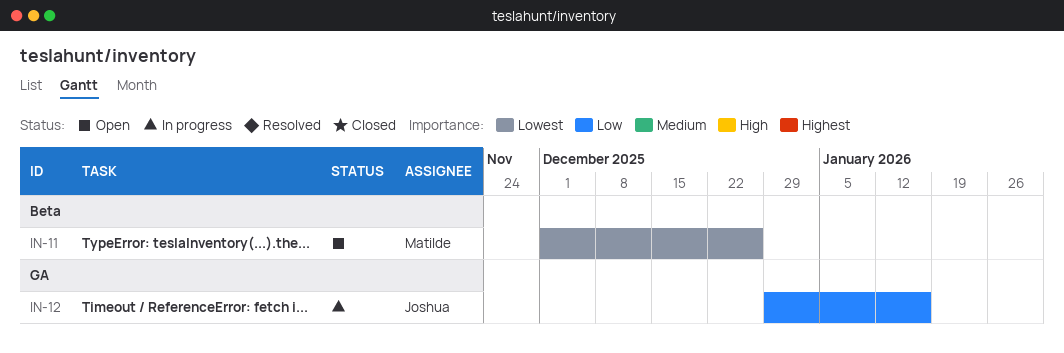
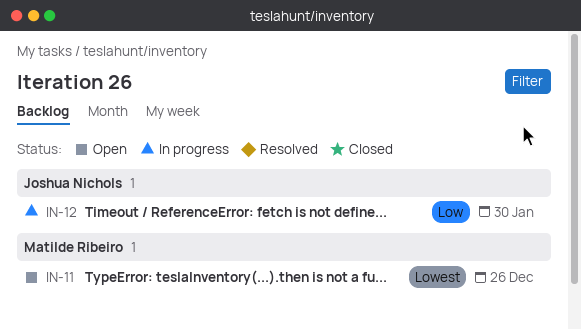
IN-12, due: Jan 16 -> Jan 30

